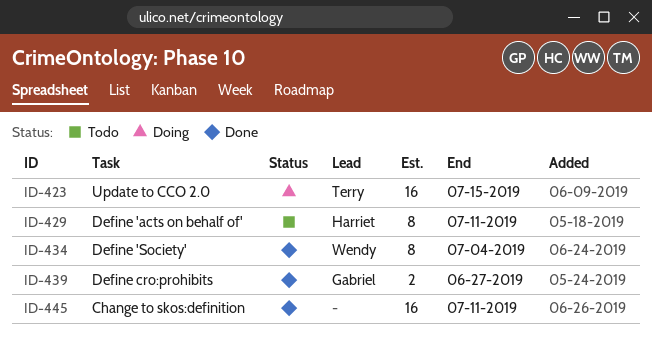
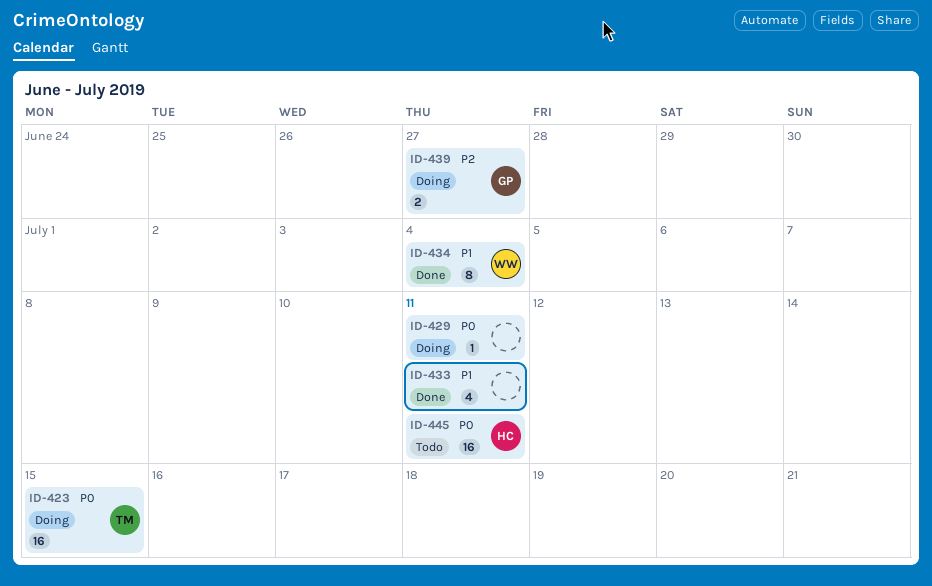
ID-429, status: Todo -> Doing
ID-429, owner: Harriet -> none
ID-429, estimate: 8 -> 1
ID-433: none -> present
ID-439, status: Done -> Doing
ID-445, status: Done -> Todo
ID-445, owner: none -> Harriet

